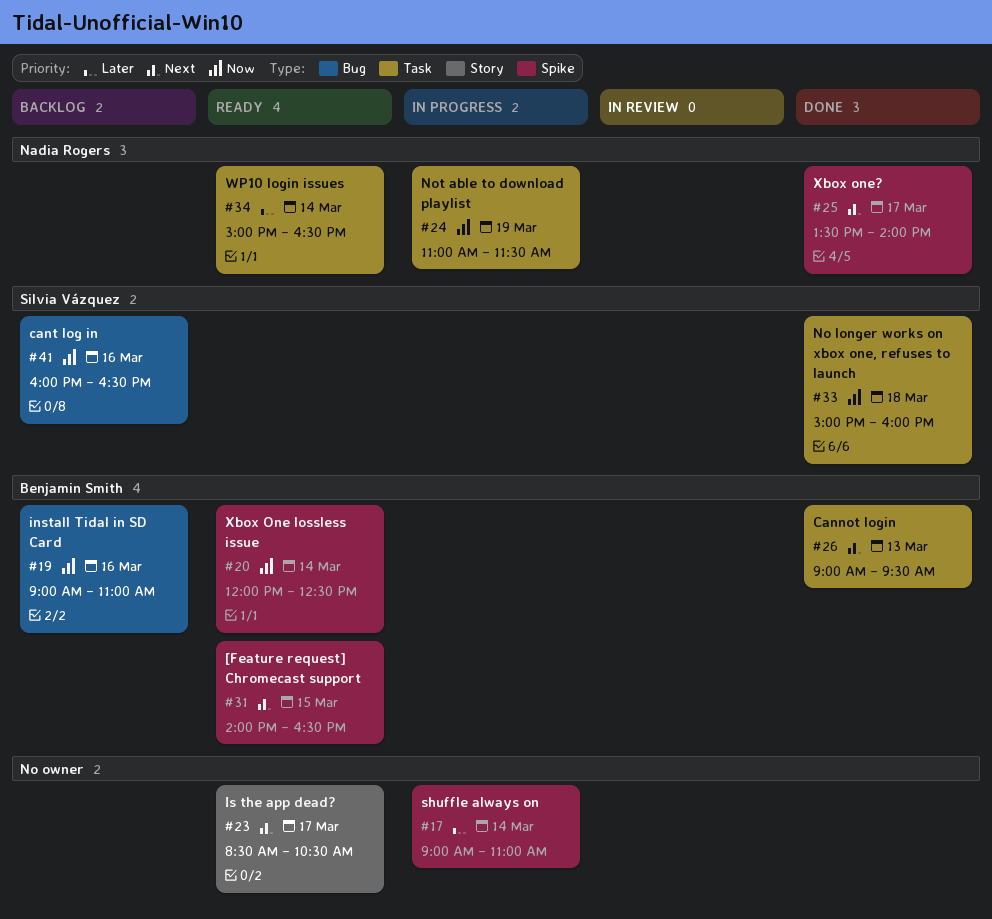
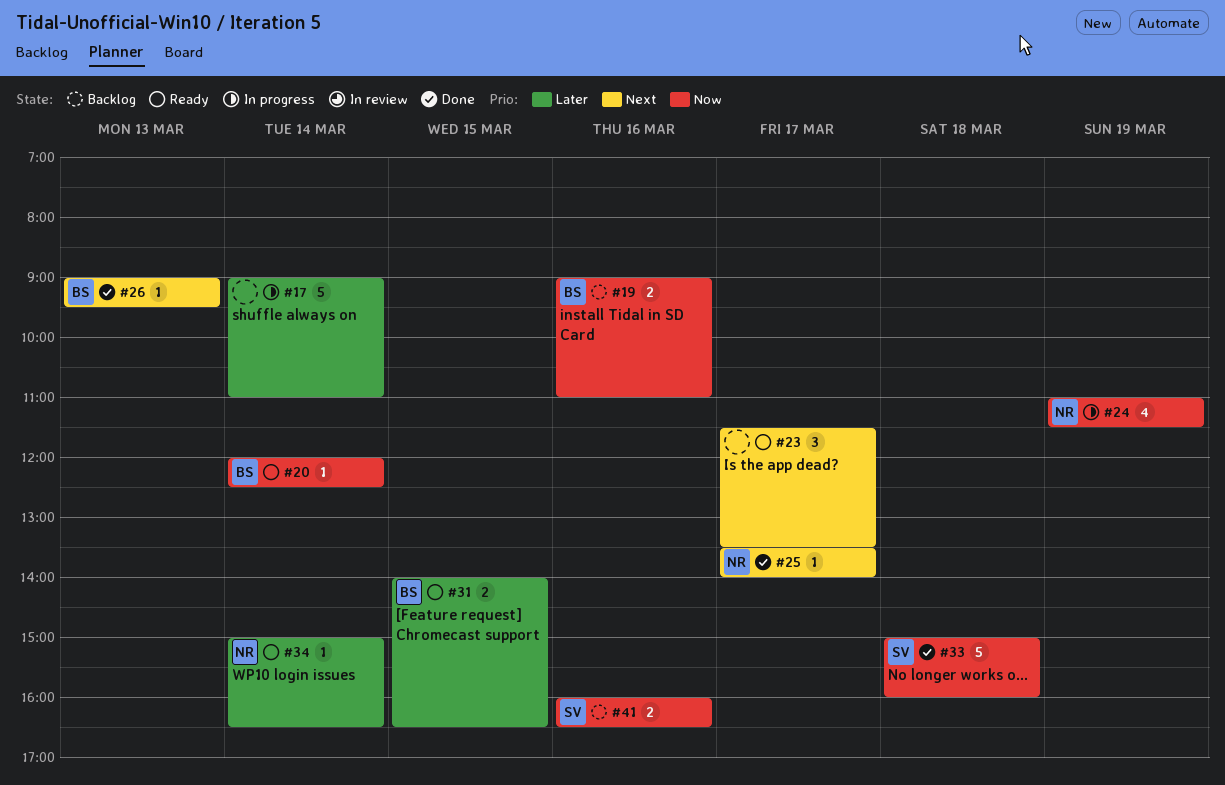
#23, begins: 08:30 -> 11:30
#23, ends: 10:30 -> 13:30
#31, priority: Next -> Later

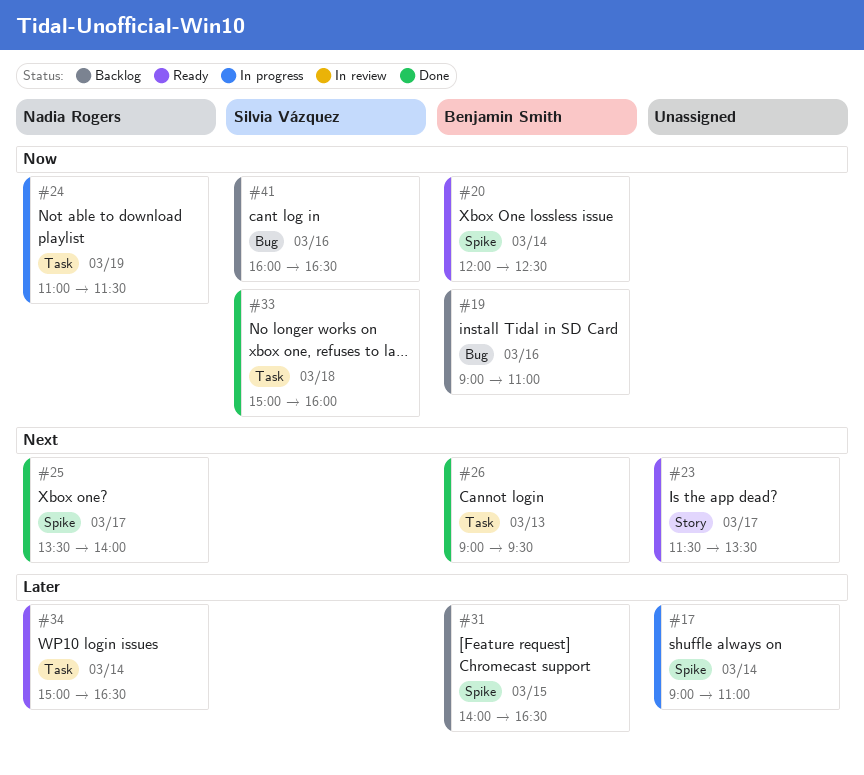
#31, status: Ready -> Backlog

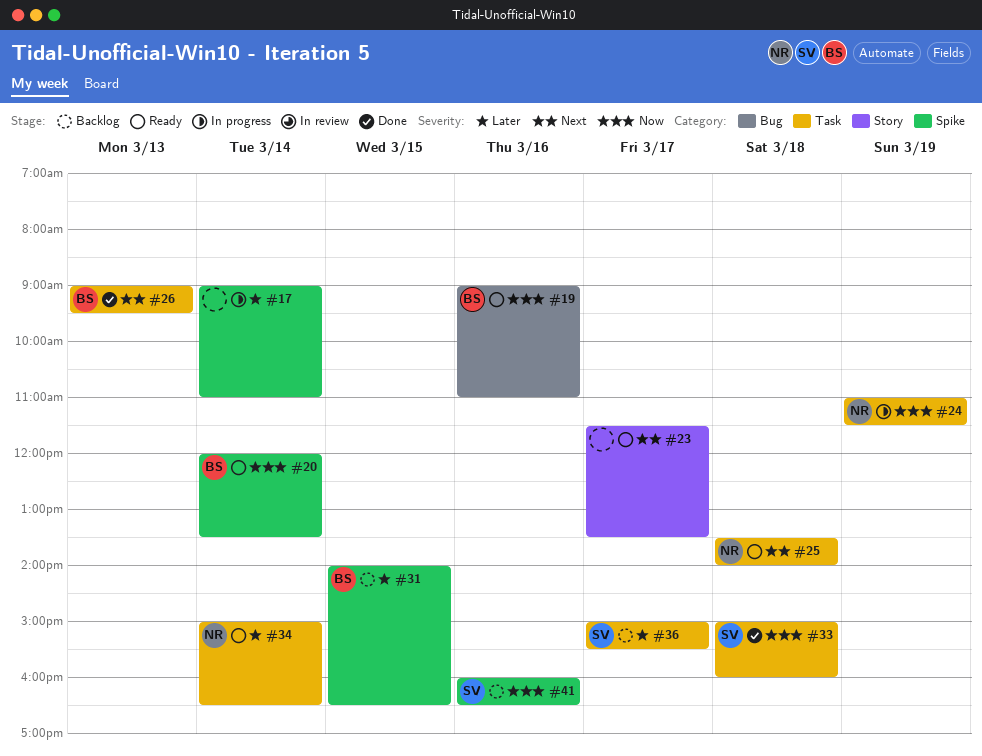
#19, status: Backlog -> Ready
#20, ends: 12:30 -> 13:30
#25, status: Done -> Ready
#25, label: Spike -> Task
#25, day: Mar 17 -> Mar 18
#36: none -> present
#41, label: Bug -> Spike

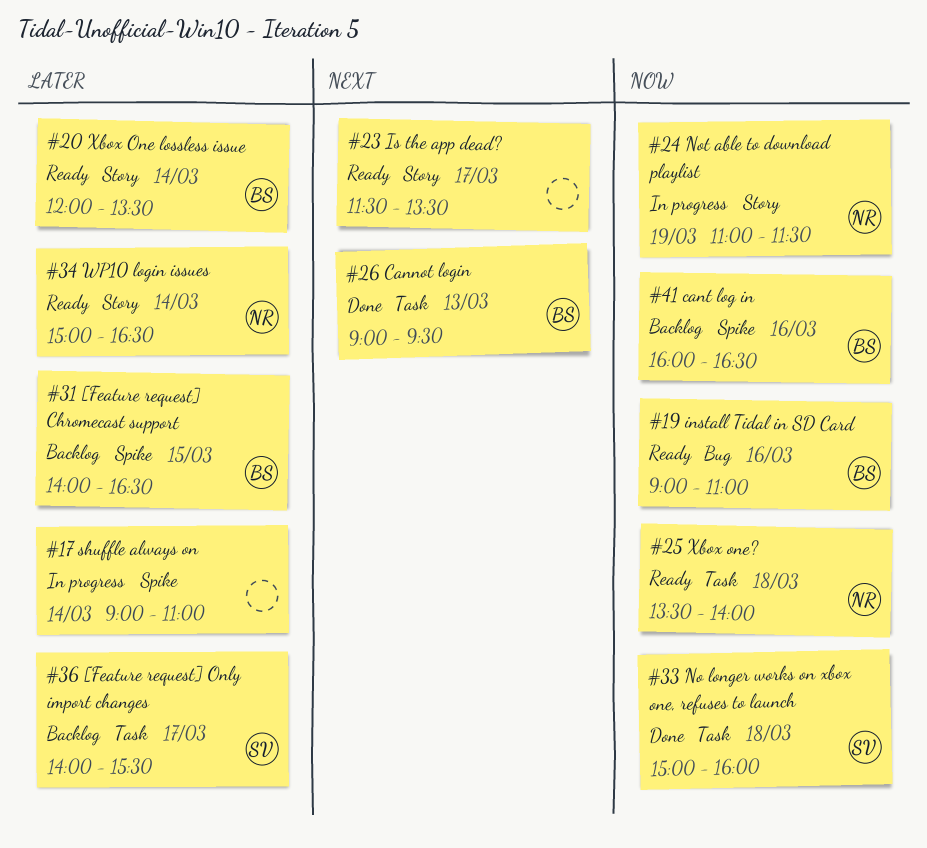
#20, priority: Now -> Later
#20, label: Spike -> Story
#24, label: Task -> Story
#25, priority: Next -> Now
#34, label: Task -> Story
#36, begins: 15:00 -> 14:00
#41, owner: SV -> BS

